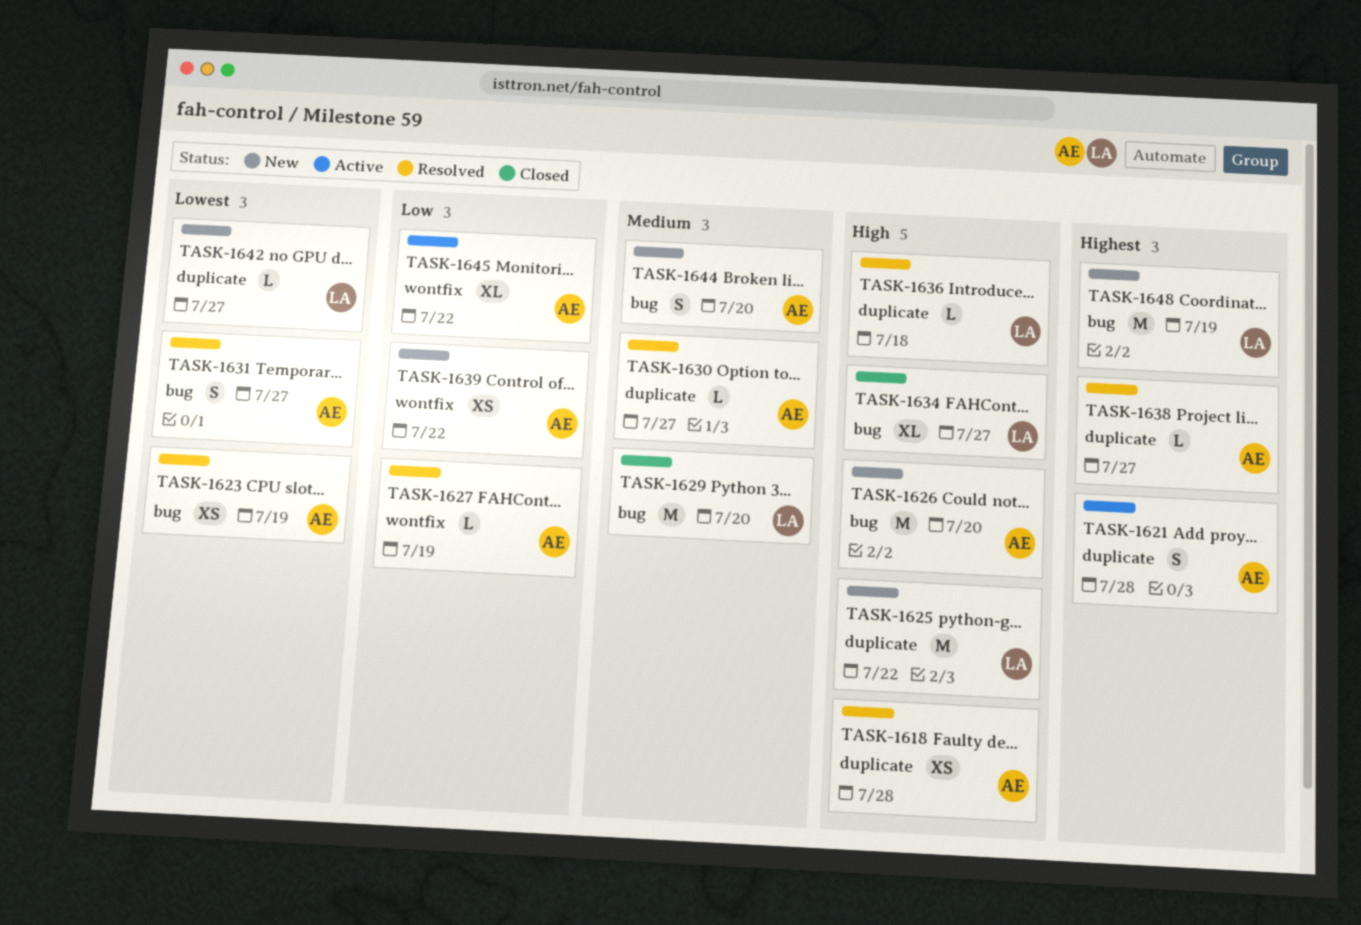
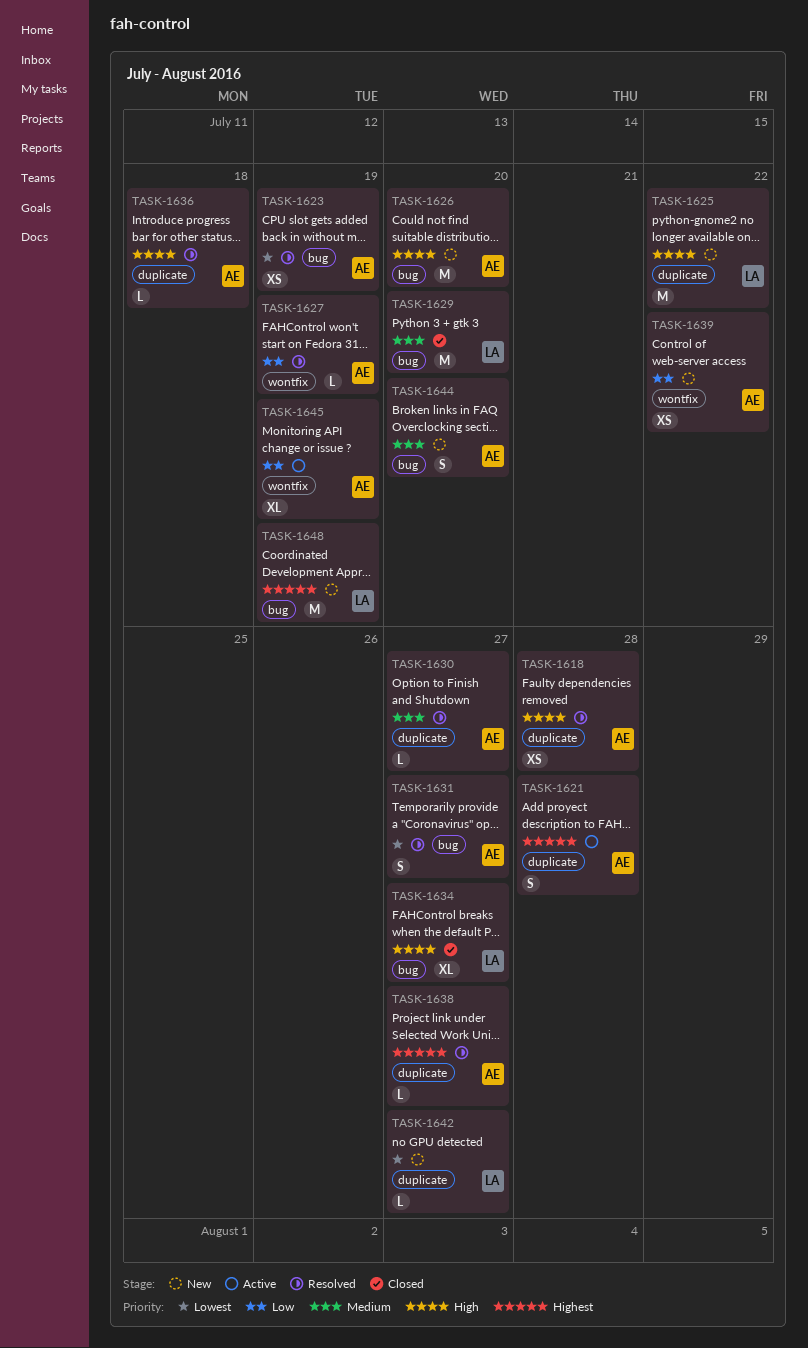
TASK-1636, owner: LA -> AE
TASK-1645, due: Jul 22 -> Jul 19

